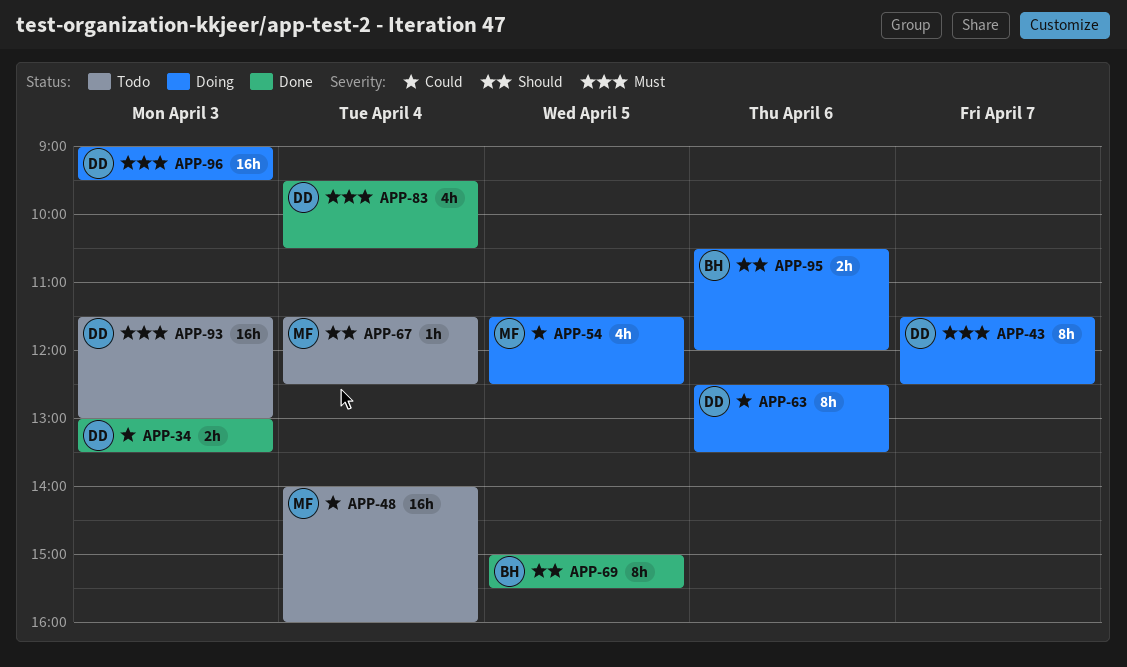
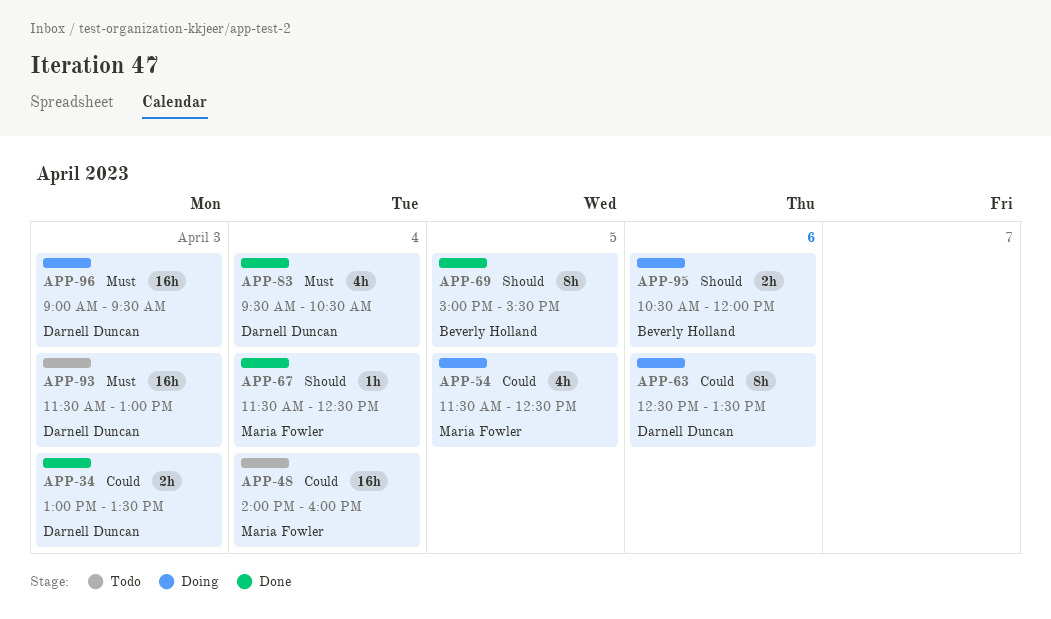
APP-43: present -> none
APP-67, status: Todo -> Done

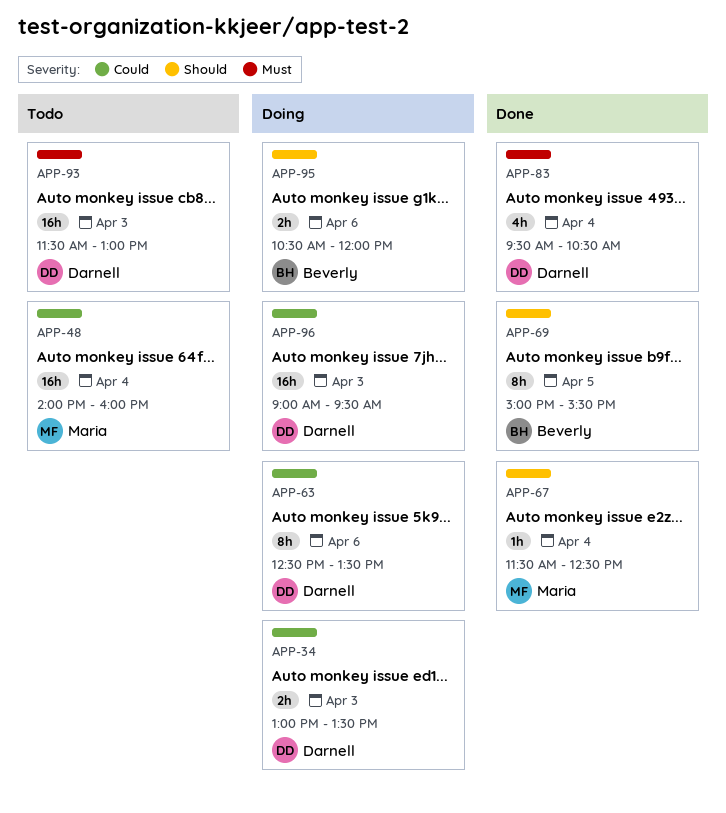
APP-34, status: Done -> Doing
APP-54: present -> none
APP-96, priority: Must -> Could

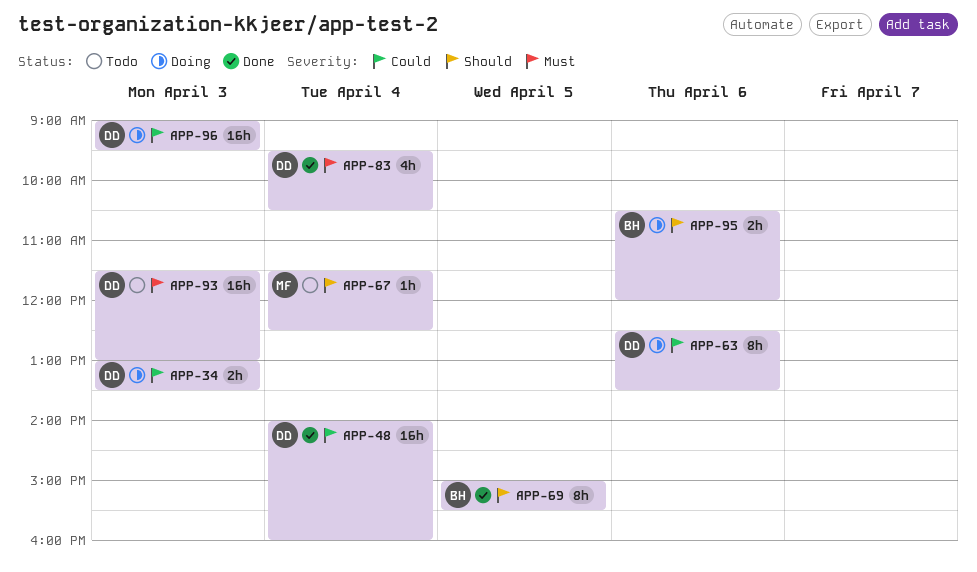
APP-48, status: Todo -> Done
APP-48, owner: Maria -> Darnell
APP-67, status: Done -> Todo

